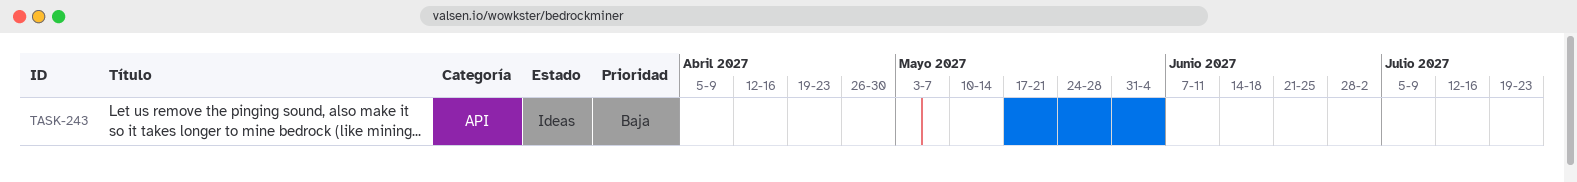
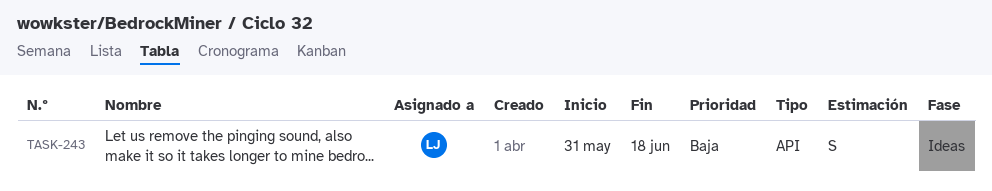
TASK-243, start: May 17 -> May 31
TASK-243, due: Jun 4 -> Jun 18

